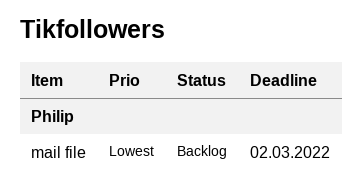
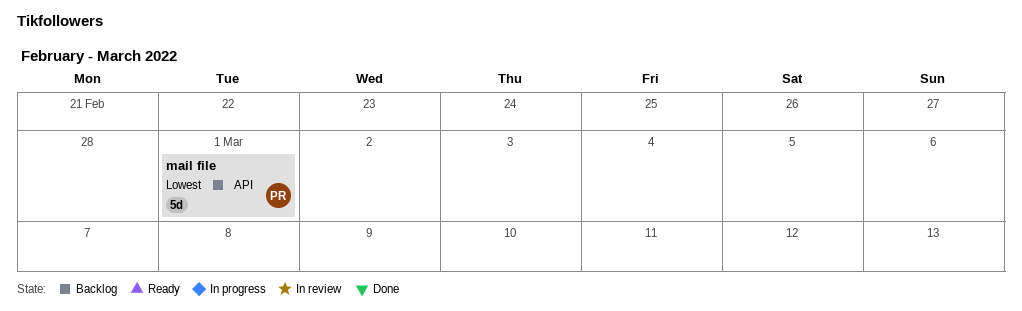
mail file, due: Mar 2 -> Mar 1

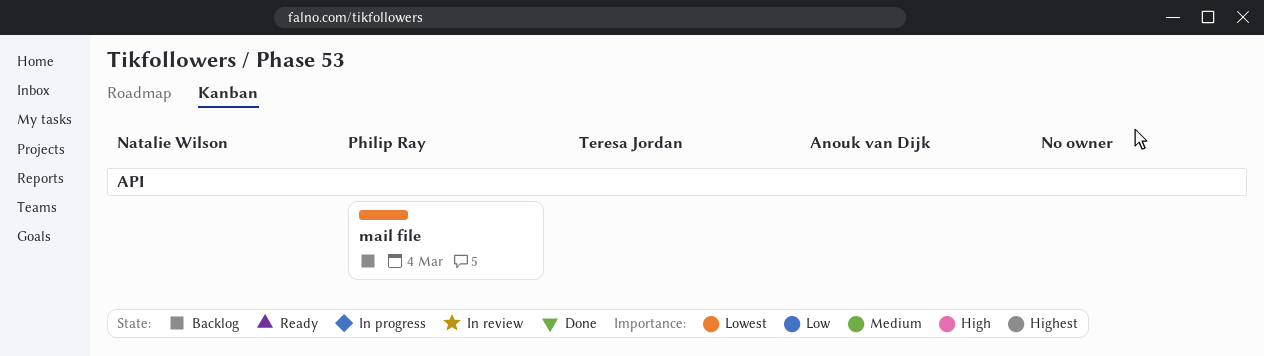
mail file, due: Mar 1 -> Mar 4

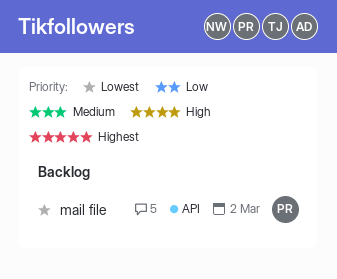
mail file, due: Mar 4 -> Mar 2

